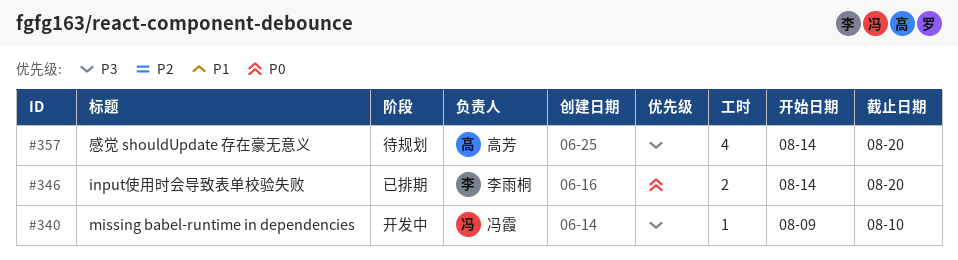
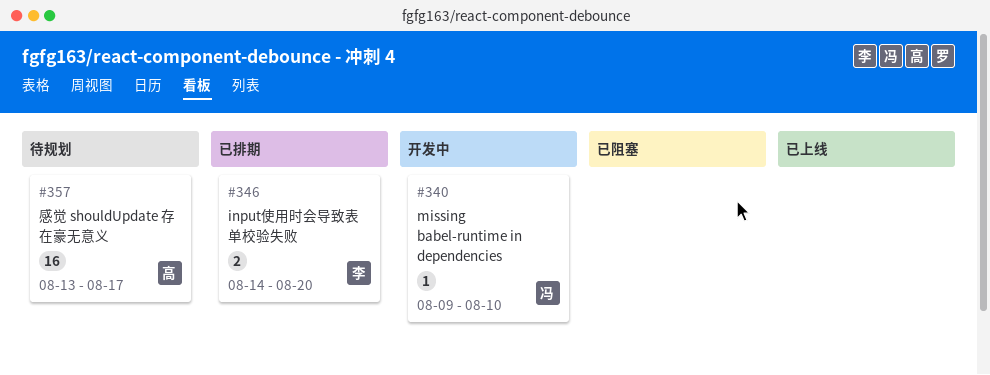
#357, estimate: 4 -> 16
#357, start: Aug 14 -> Aug 13
#357, due: Aug 20 -> Aug 17

